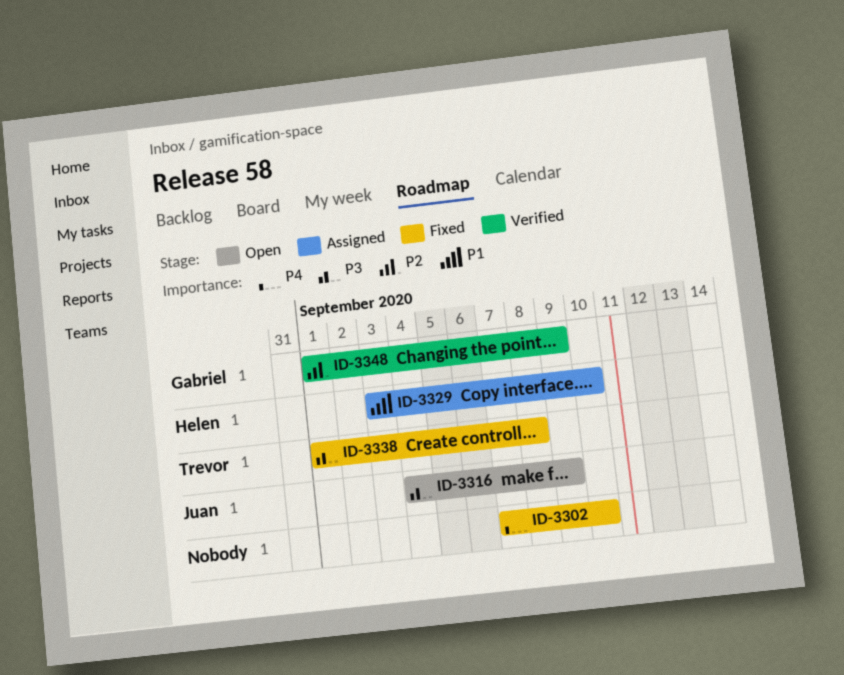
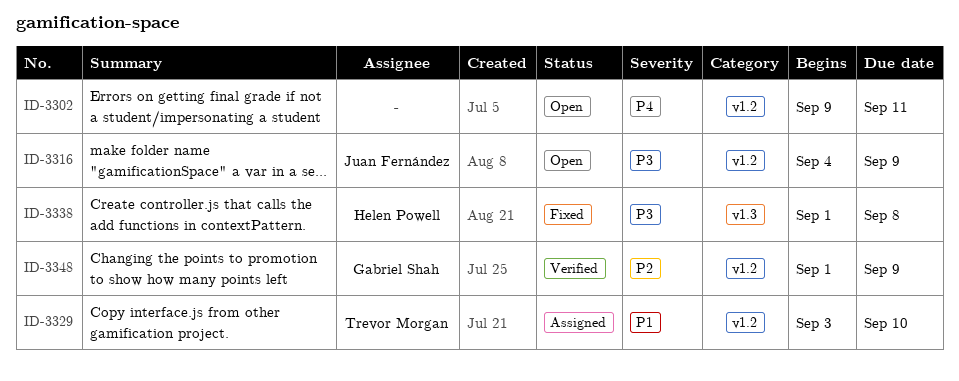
ID-3302, status: Fixed -> Open
ID-3302, start: Sep 7 -> Sep 9
ID-3302, due: Sep 10 -> Sep 11
ID-3329, owner: Helen Powell -> Trevor Morgan
ID-3338, owner: Trevor Morgan -> Helen Powell

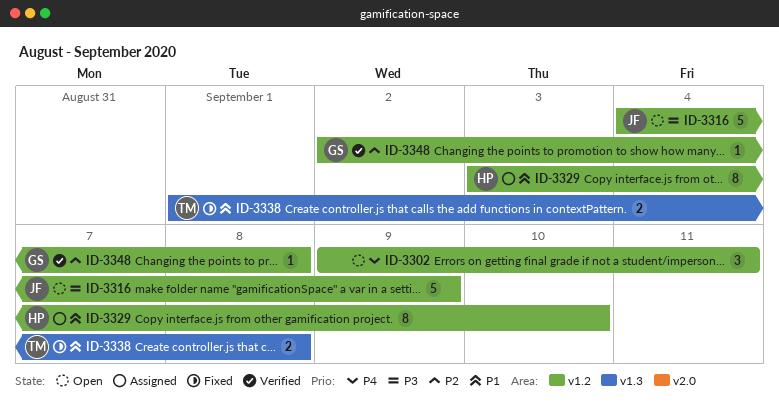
ID-3329, owner: Trevor Morgan -> Helen Powell
ID-3338, owner: Helen Powell -> Trevor Morgan
ID-3338, priority: P3 -> P1
ID-3348, start: Sep 1 -> Sep 2
ID-3348, due: Sep 9 -> Sep 8

